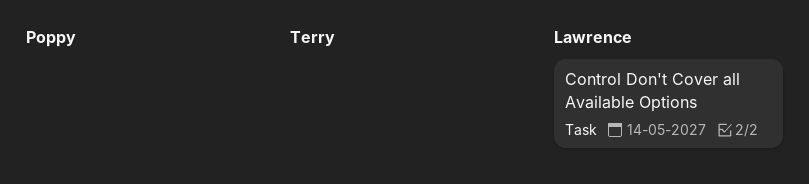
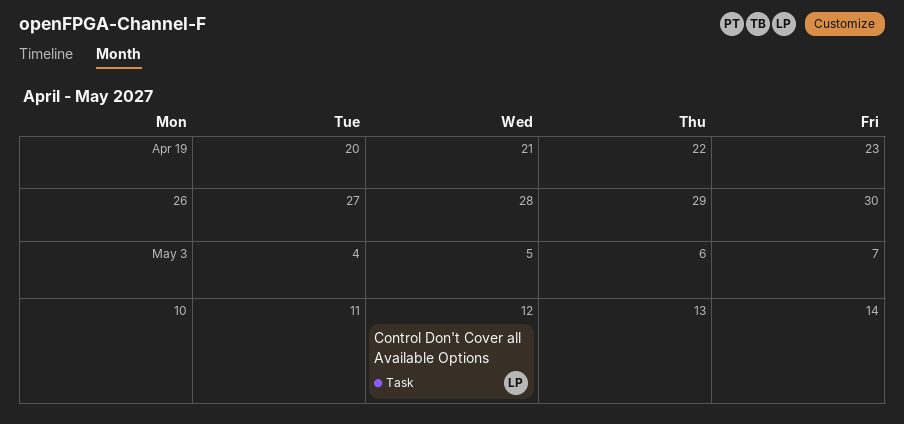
Control Don't Cover all Available Options, due: May 14 -> May 12

